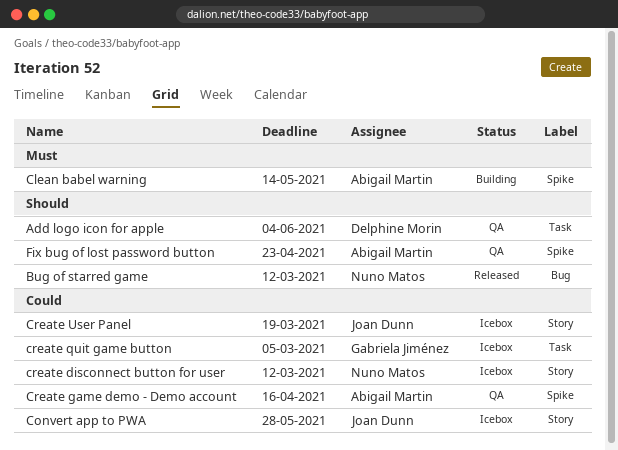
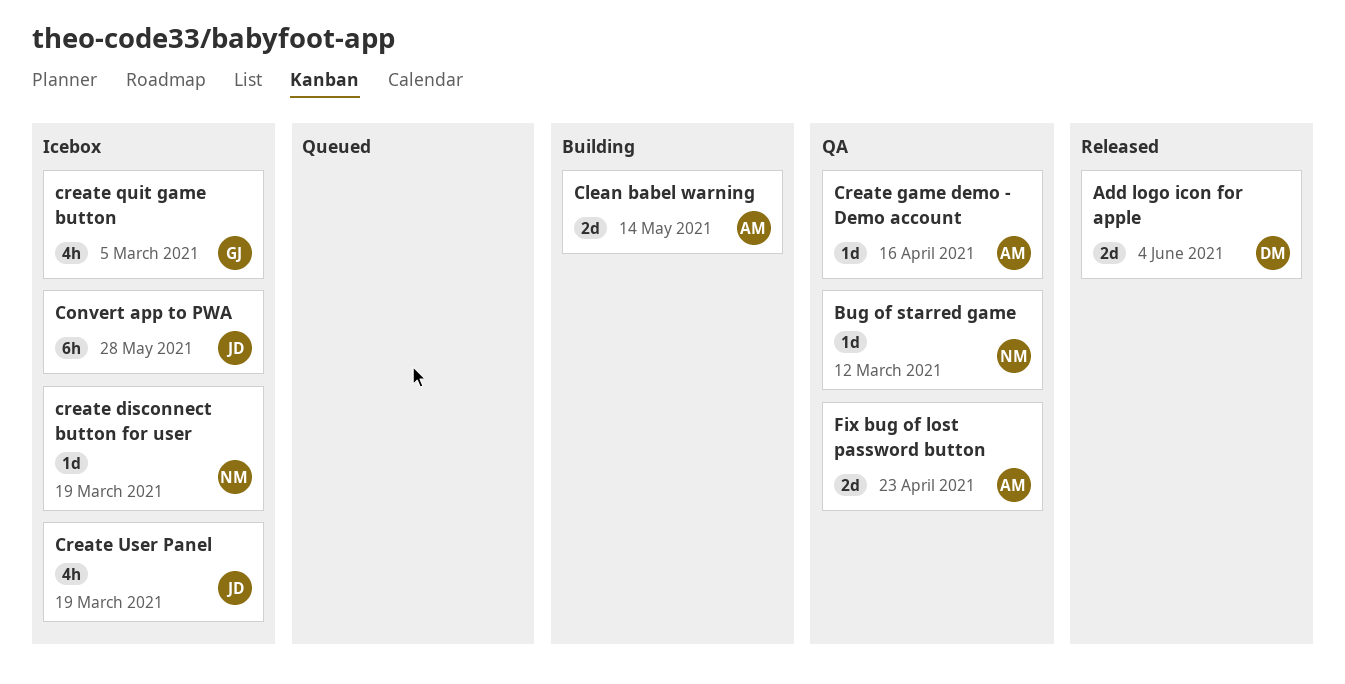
Add logo icon for apple, status: QA -> Released
Bug of starred game, status: Released -> QA
create disconnect button for user, due: Mar 12 -> Mar 19

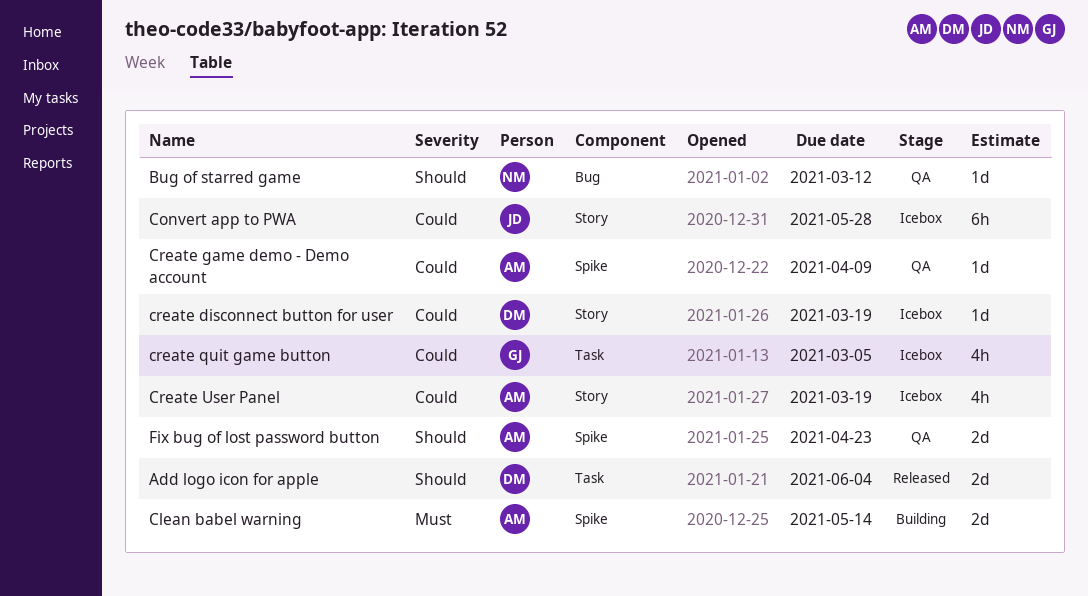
create disconnect button for user, owner: NM -> DM
Create game demo - Demo account, due: Apr 16 -> Apr 9
Create User Panel, owner: JD -> AM

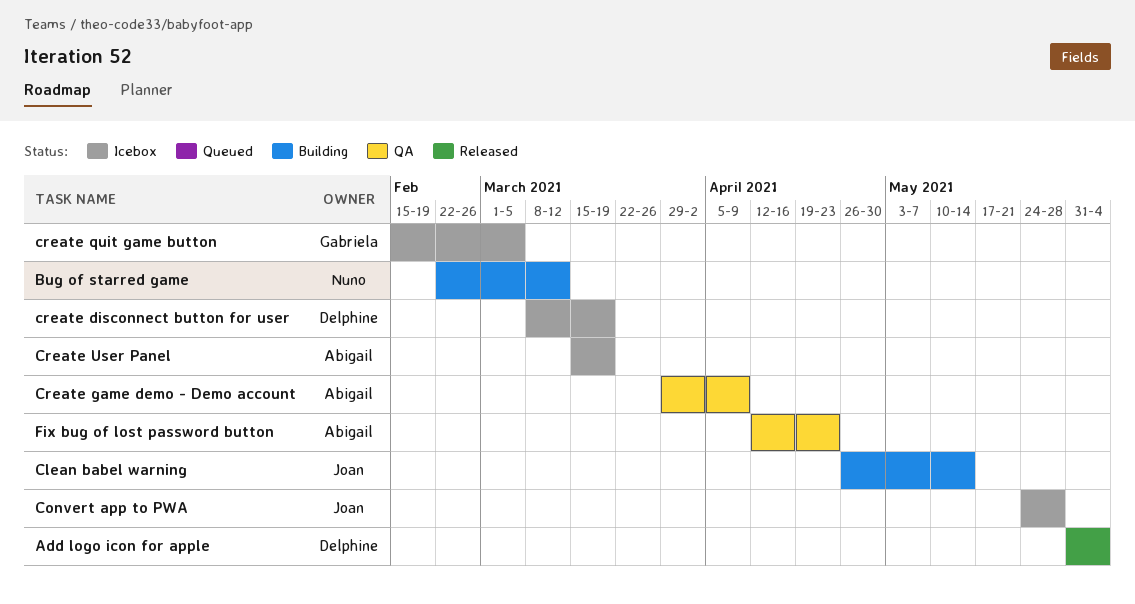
Bug of starred game, status: QA -> Building
Clean babel warning, owner: Abigail -> Joan

